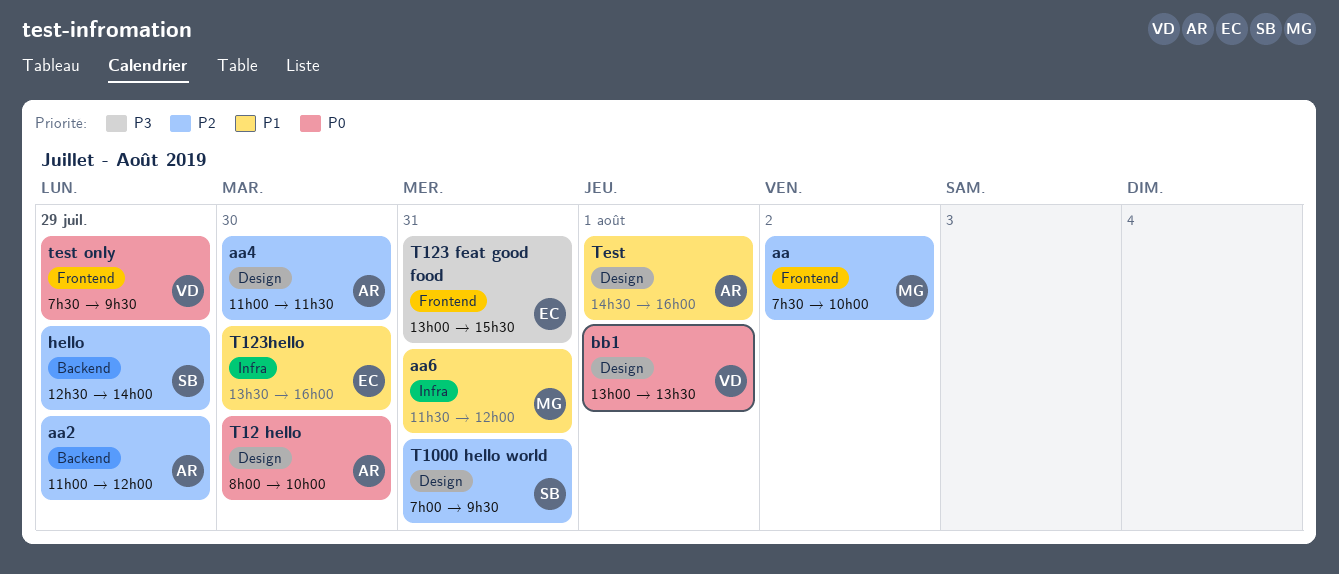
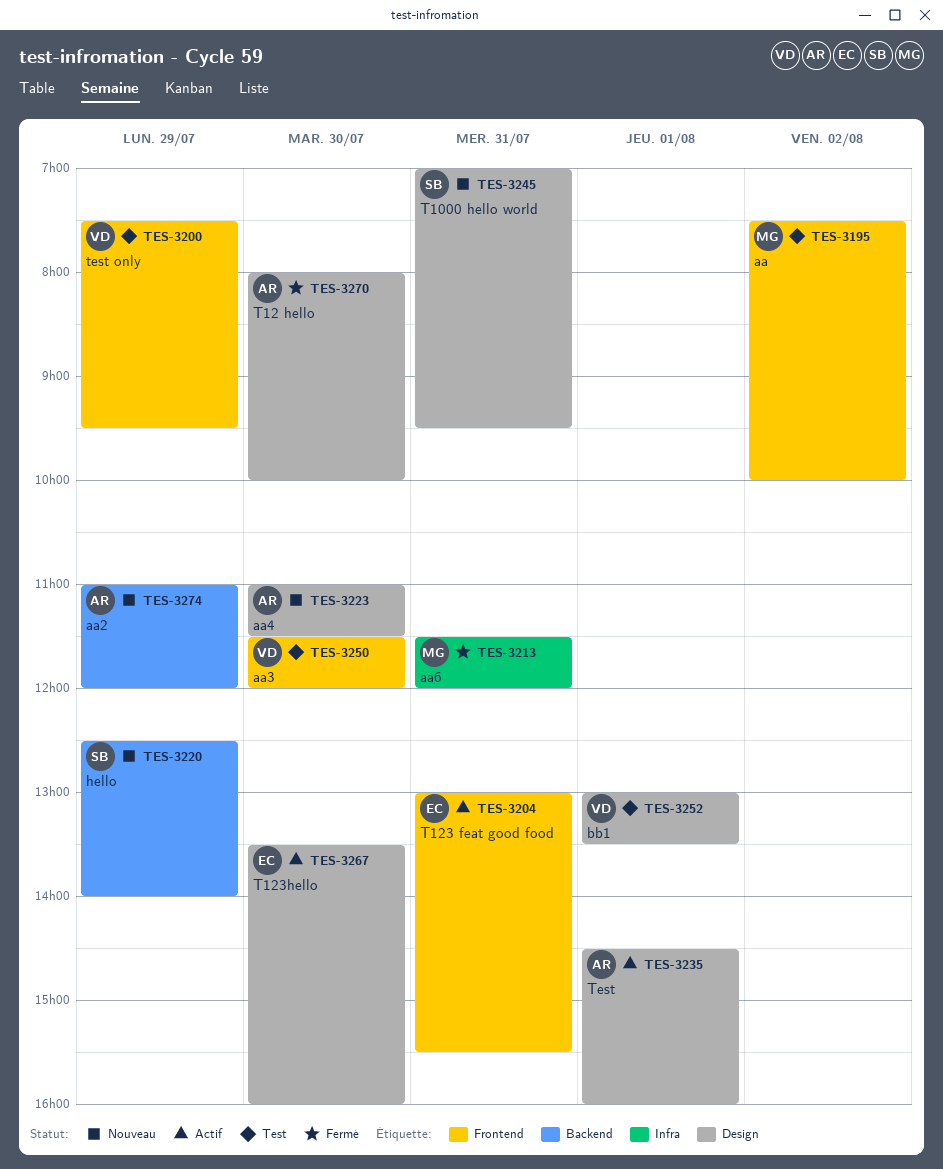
aa3: none -> present
T123hello, label: Infra -> Design

